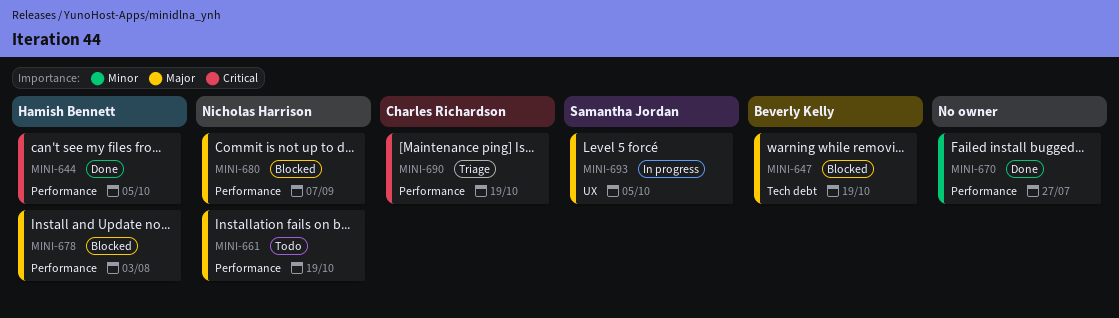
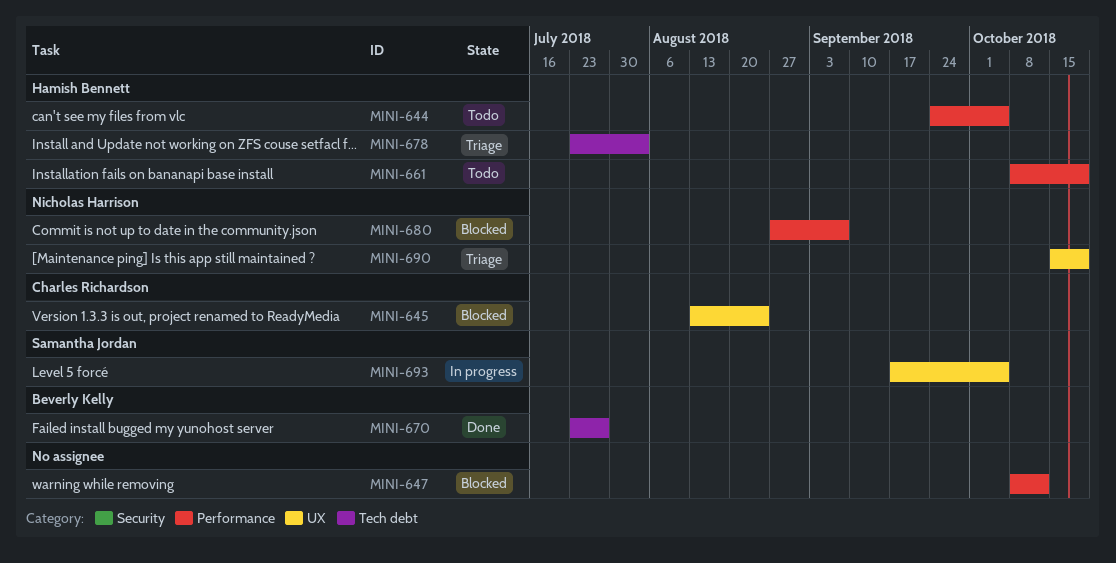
MINI-644, status: Done -> Todo
MINI-645: none -> present
MINI-647, owner: Beverly Kelly -> none
MINI-647, label: Tech debt -> Performance
MINI-647, due: Oct 19 -> Oct 12
MINI-661, owner: Nicholas Harrison -> Hamish Bennett
MINI-670, owner: none -> Beverly Kelly
MINI-670, label: Performance -> Tech debt
MINI-678, status: Blocked -> Triage
MINI-678, label: Performance -> Tech debt
MINI-690, owner: Charles Richardson -> Nicholas Harrison
MINI-690, label: Performance -> UX

